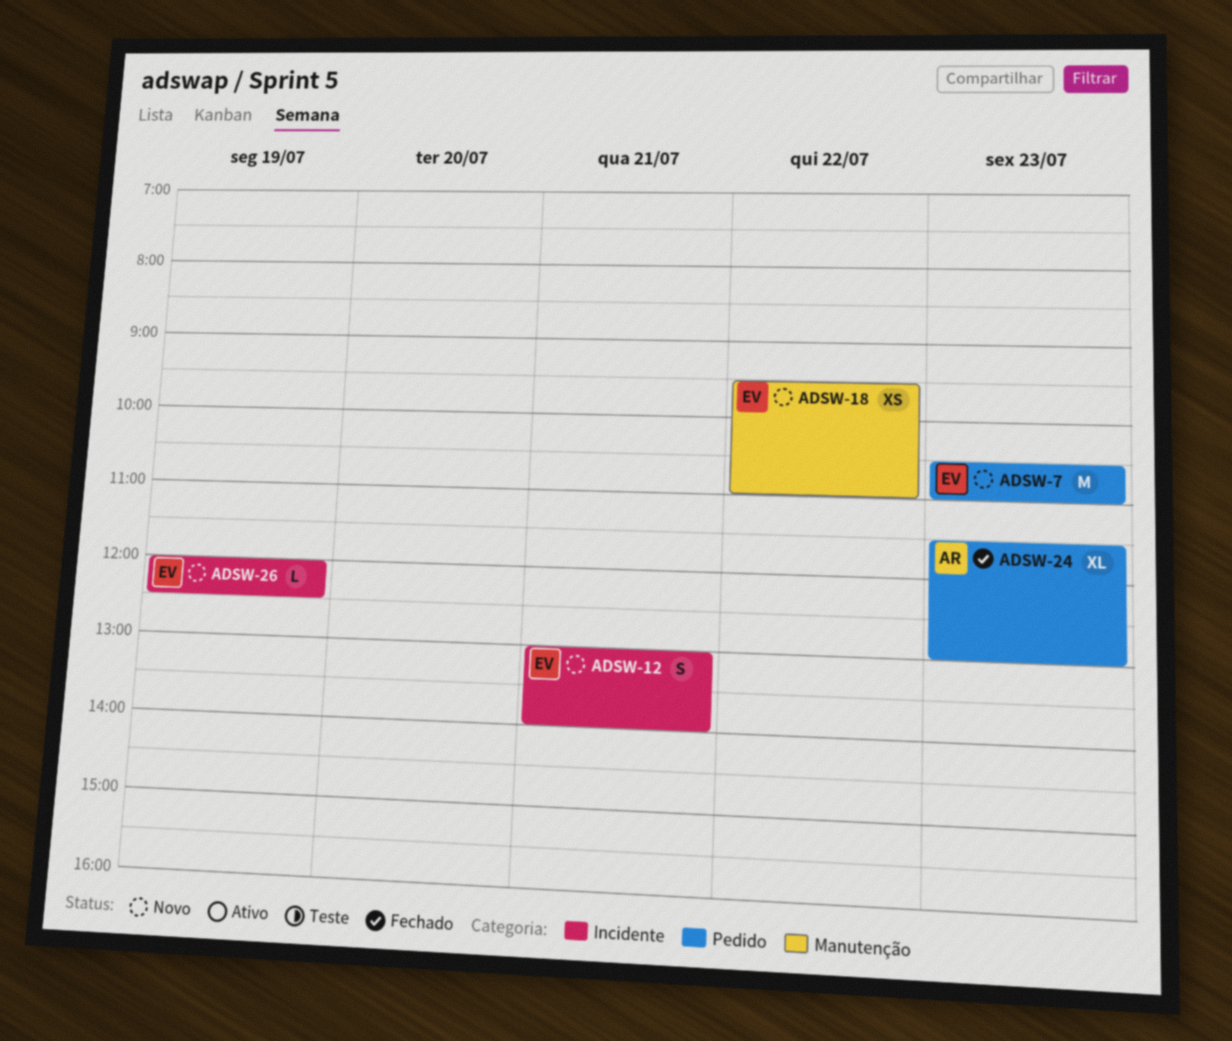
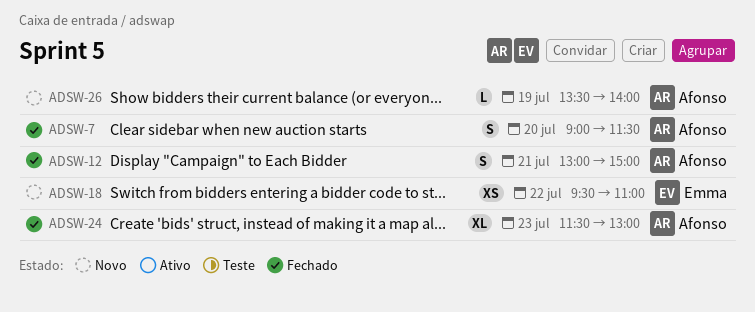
ADSW-7, status: Novo -> Fechado
ADSW-7, owner: Emma -> Afonso
ADSW-7, estimate: M -> S
ADSW-7, day: Jul 23 -> Jul 20
ADSW-7, begins: 10:30 -> 09:00
ADSW-7, ends: 11:00 -> 11:30
ADSW-12, status: Novo -> Fechado
ADSW-12, owner: Emma -> Afonso
ADSW-12, ends: 14:00 -> 15:00
ADSW-26, owner: Emma -> Afonso
ADSW-26, begins: 12:00 -> 13:30
ADSW-26, ends: 12:30 -> 14:00

